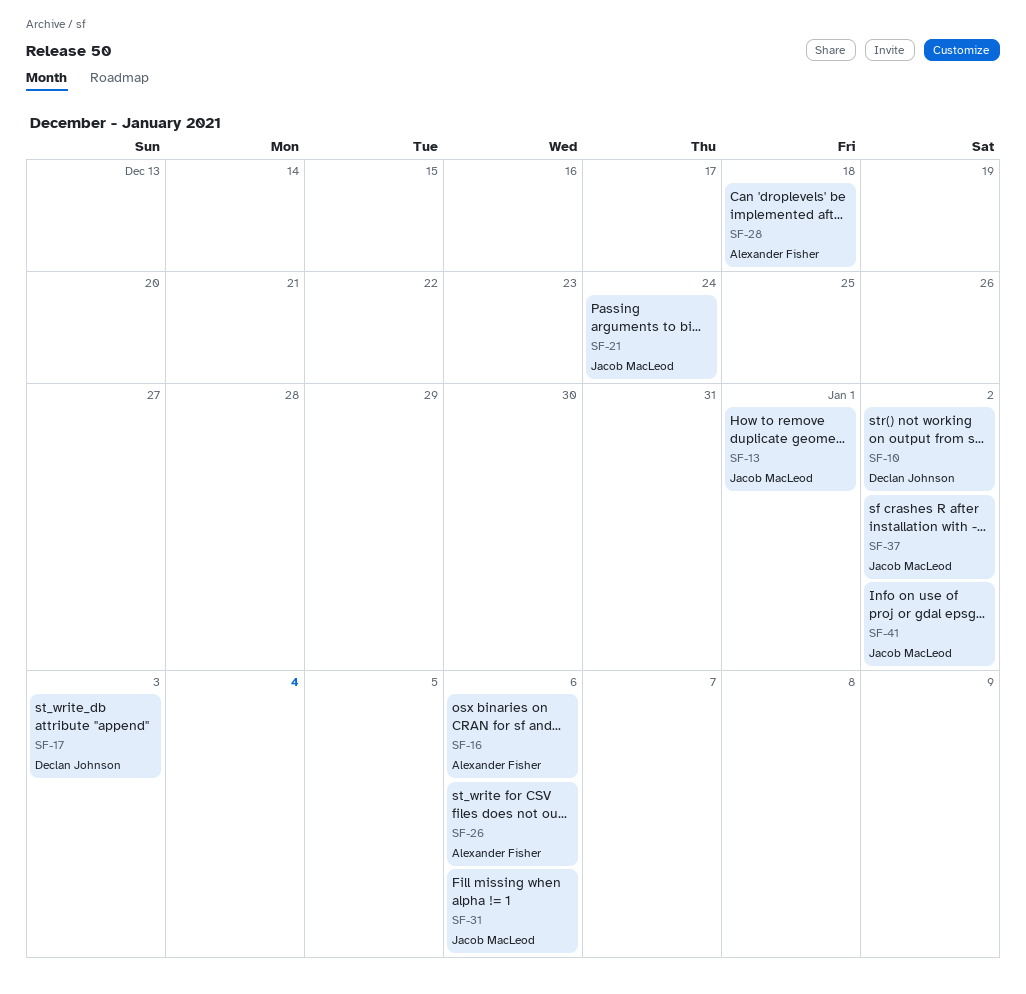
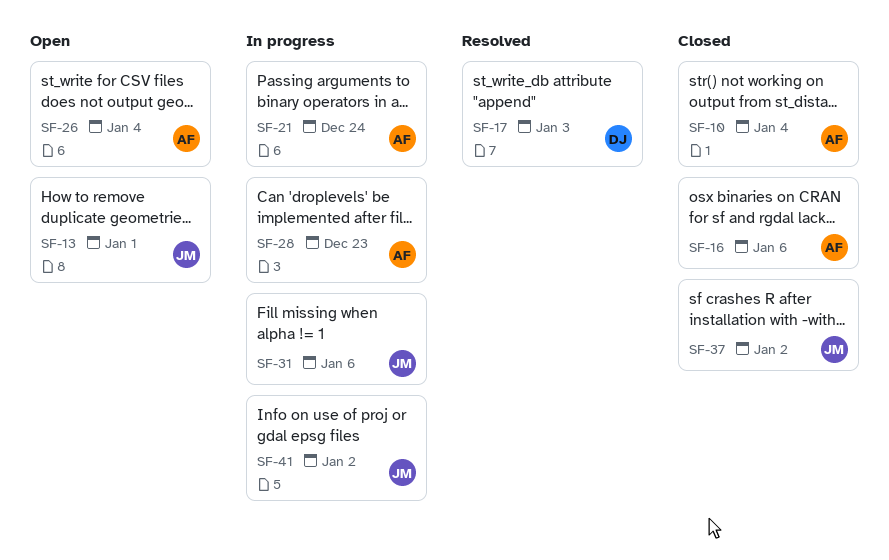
SF-10, owner: Declan Johnson -> Alexander Fisher
SF-10, due: Jan 2 -> Jan 4
SF-21, owner: Jacob MacLeod -> Alexander Fisher
SF-26, due: Jan 6 -> Jan 4
SF-28, due: Dec 18 -> Dec 23

